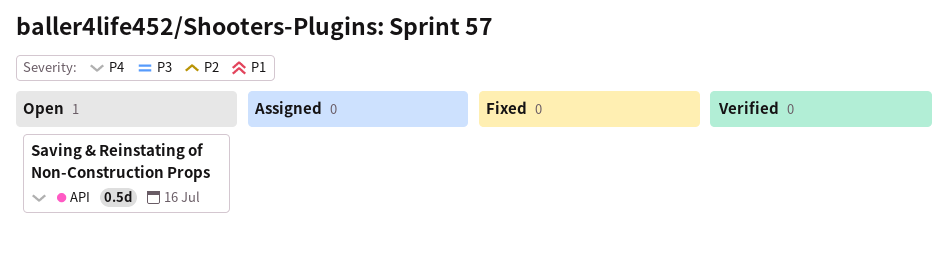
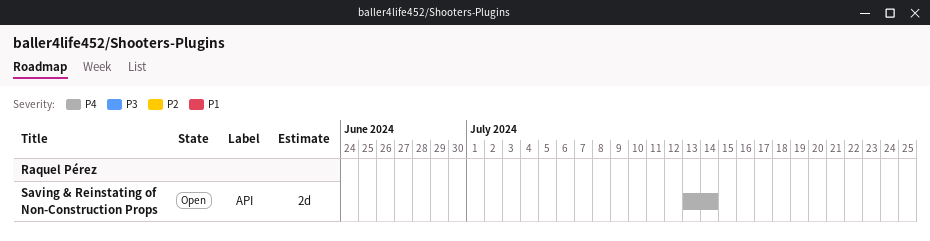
Saving & Reinstating of Non-Construction Props, estimate: 0.5d -> 2d
Saving & Reinstating of Non-Construction Props, due: Jul 16 -> Jul 14

